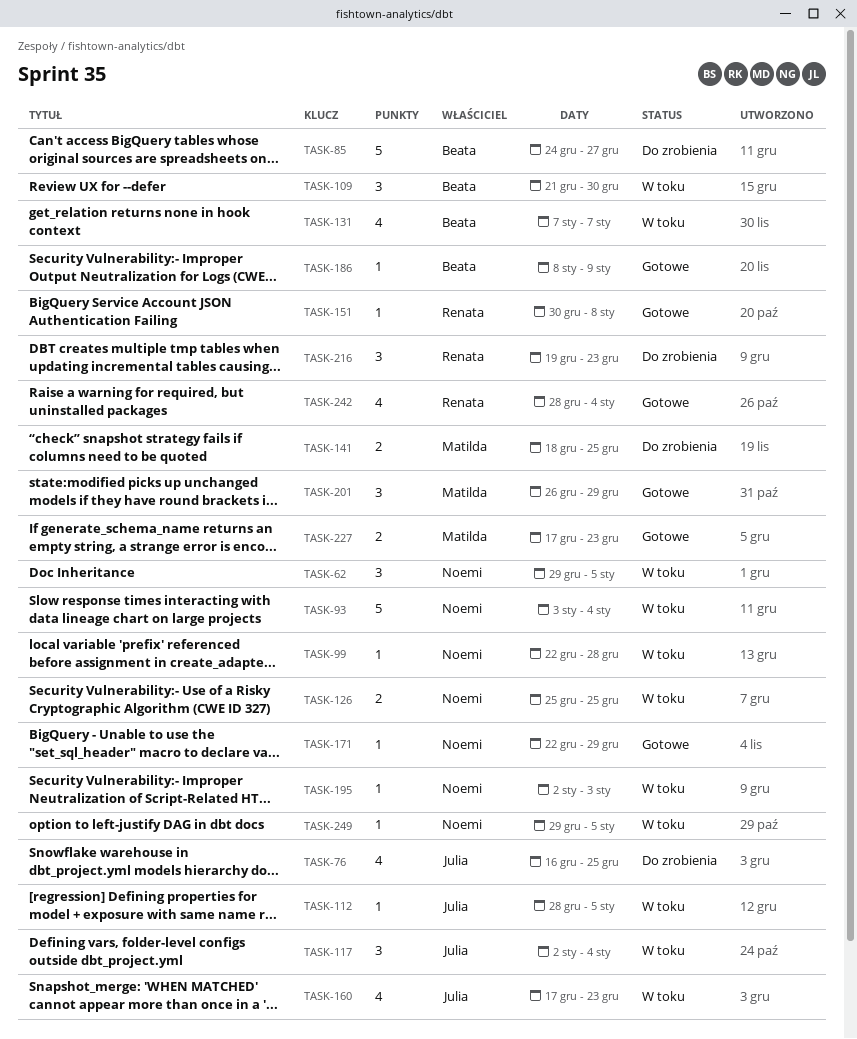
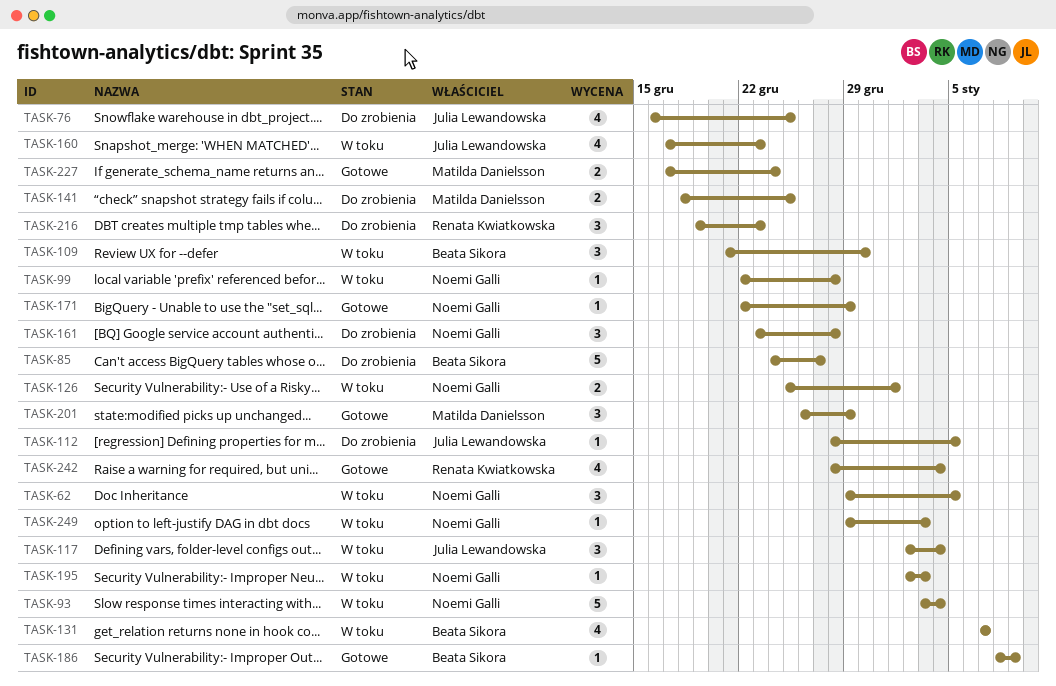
TASK-112, status: W toku -> Do zrobienia
TASK-126, due: Dec 25 -> Jan 1
TASK-151: present -> none
TASK-161: none -> present
TASK-227, due: Dec 23 -> Dec 24
TASK-249, due: Jan 5 -> Jan 3

